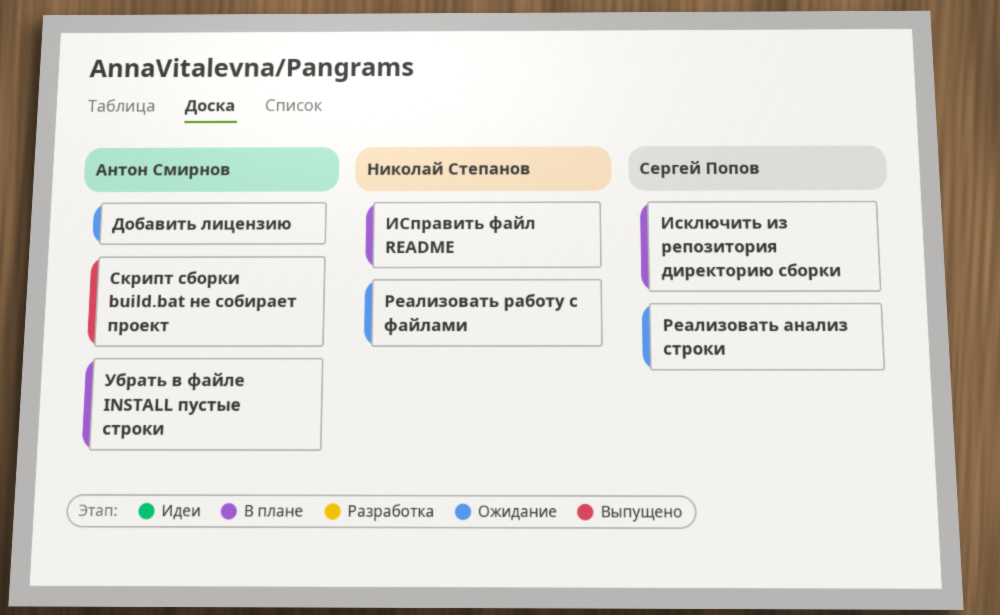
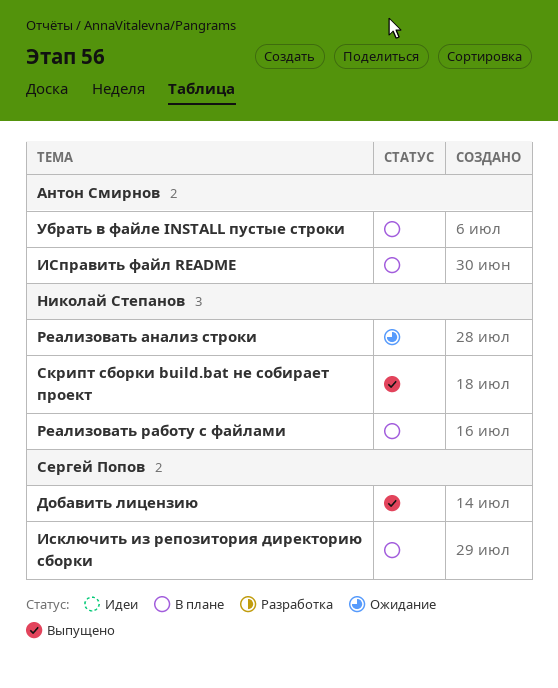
Добавить лицензию, status: Ожидание -> Выпущено
Добавить лицензию, owner: Антон Смирнов -> Сергей Попов
ИСправить файл README, owner: Николай Степанов -> Антон Смирнов
Реализовать анализ строки, owner: Сергей Попов -> Николай Степанов
Реализовать работу с файлами, status: Ожидание -> В плане
Скрипт сборки build.bat не собирает проект, owner: Антон Смирнов -> Николай Степанов

